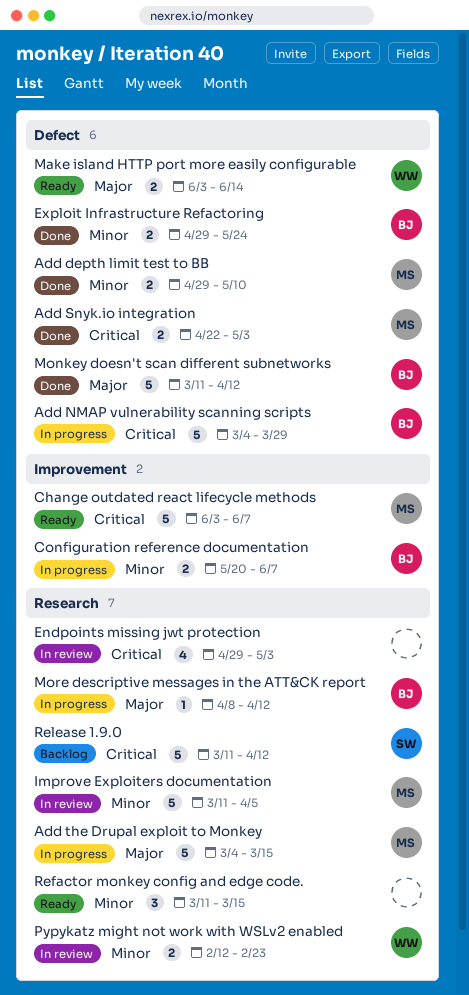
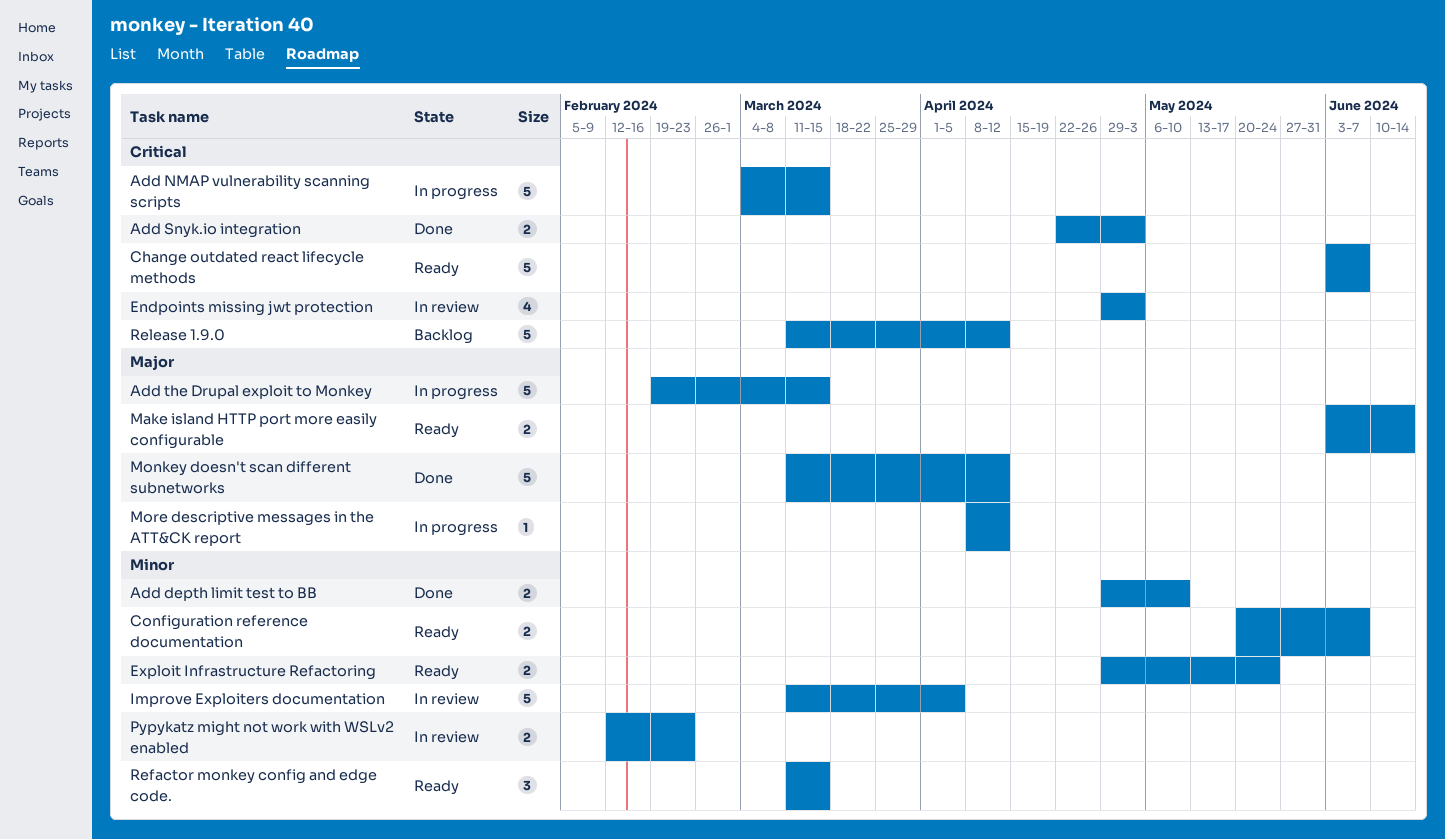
Add NMAP vulnerability scanning scripts, due: Mar 29 -> Mar 15
Add the Drupal exploit to Monkey, start: Mar 4 -> Feb 19
Configuration reference documentation, status: In progress -> Ready
Exploit Infrastructure Refactoring, status: Done -> Ready

